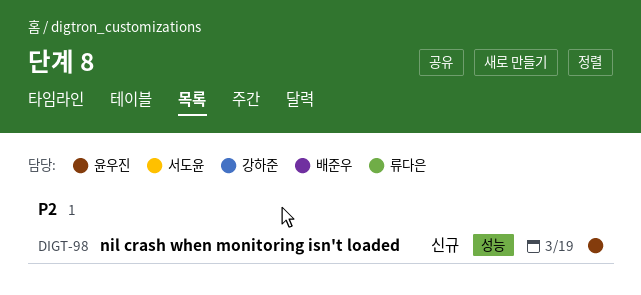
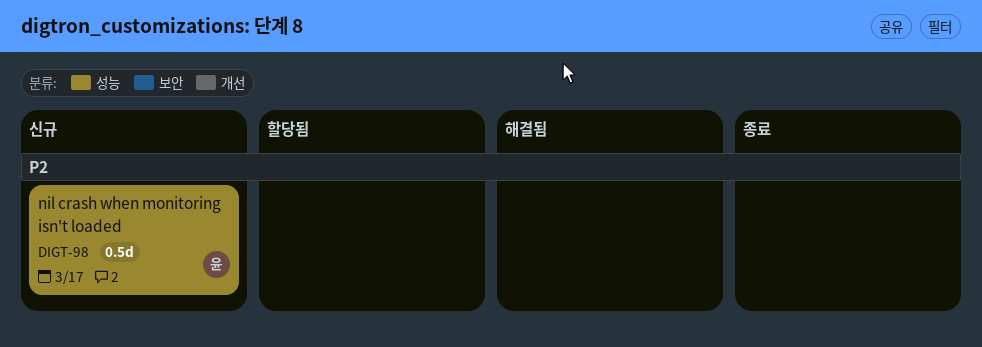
DIGT-98, due: Mar 19 -> Mar 17

